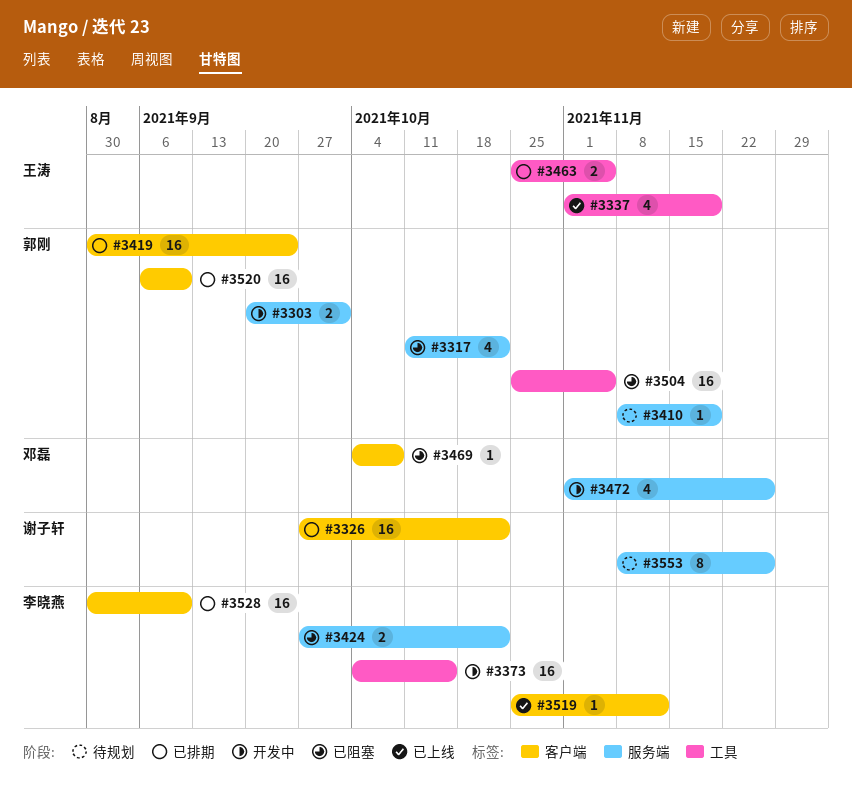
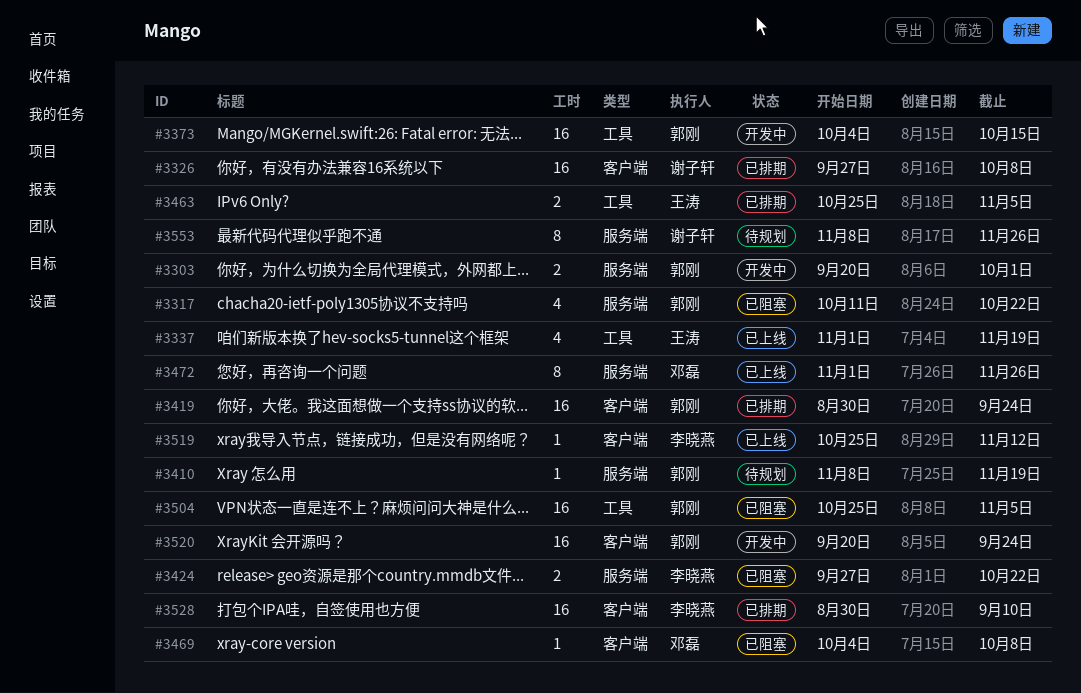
#3326, due: Oct 22 -> Oct 8
#3373, owner: 李晓燕 -> 郭刚
#3472, status: 开发中 -> 已上线
#3472, estimate: 4 -> 8
#3520, status: 已排期 -> 开发中
#3520, start: Sep 6 -> Sep 20
#3520, due: Sep 10 -> Sep 24

